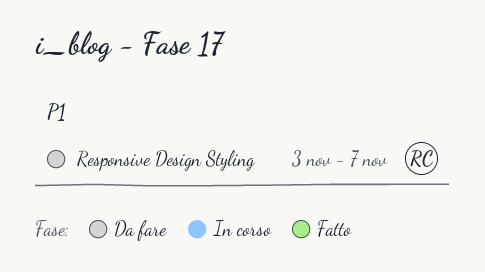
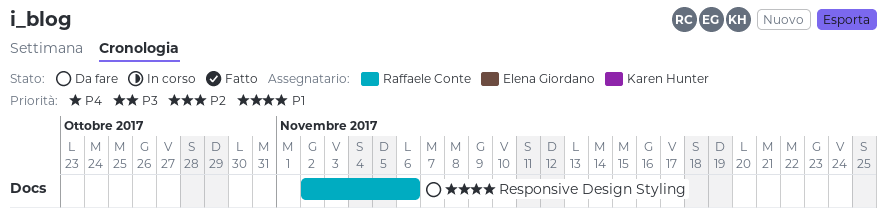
Responsive Design Styling, start: Nov 3 -> Nov 2
Responsive Design Styling, due: Nov 7 -> Nov 6

